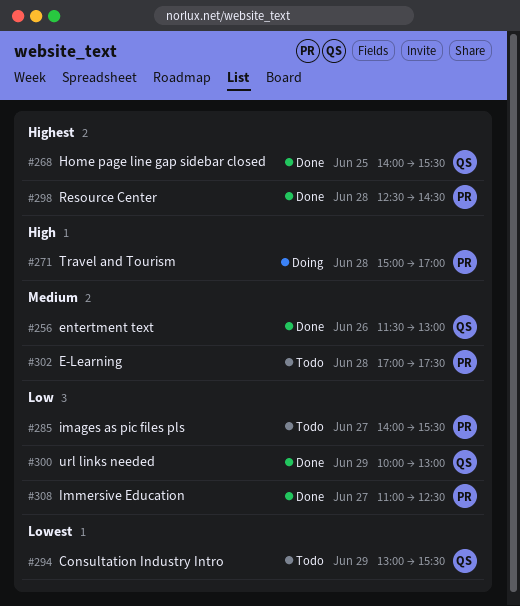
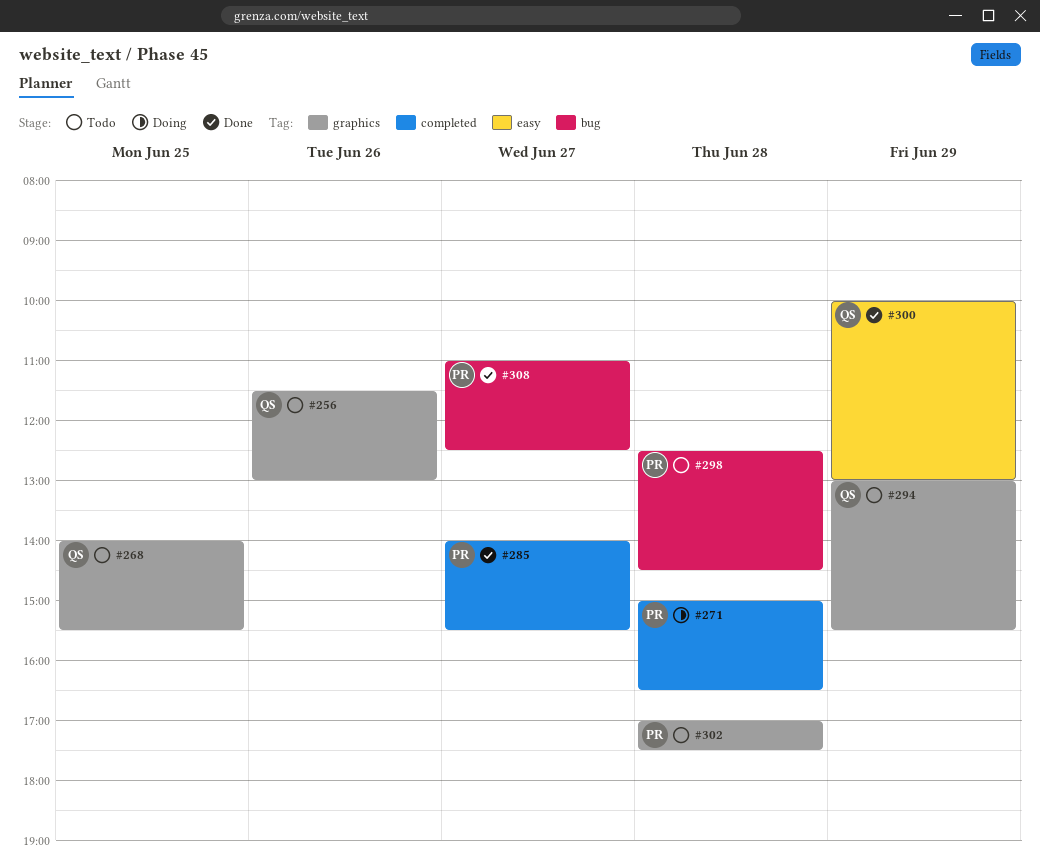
#256, status: Done -> Todo
#268, status: Done -> Todo
#271, ends: 17:00 -> 16:30
#285, status: Todo -> Done
#298, status: Done -> Todo

